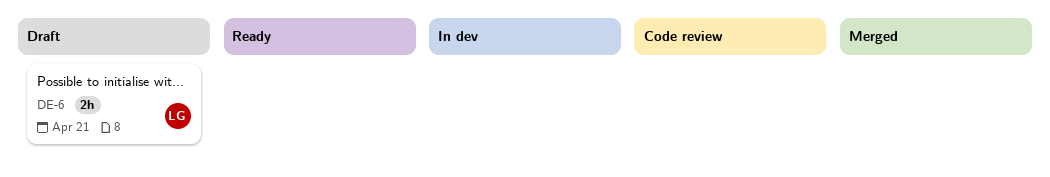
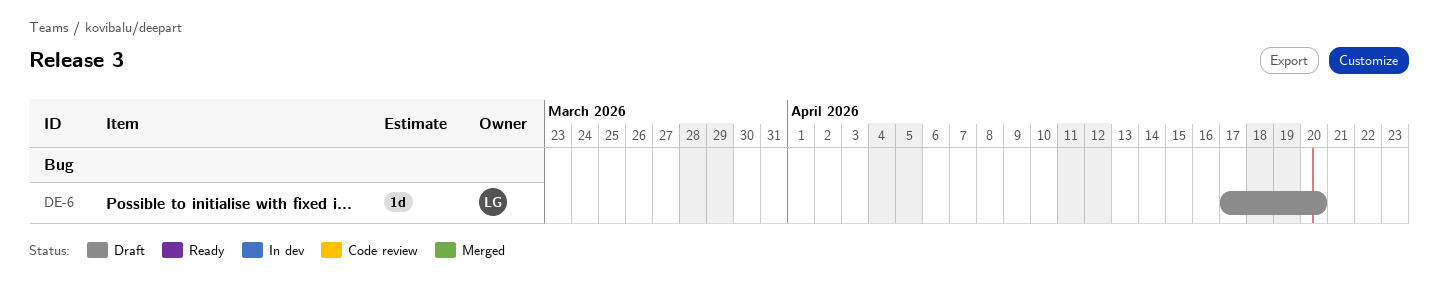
DE-6, estimate: 2h -> 1d
DE-6, due: Apr 21 -> Apr 20

